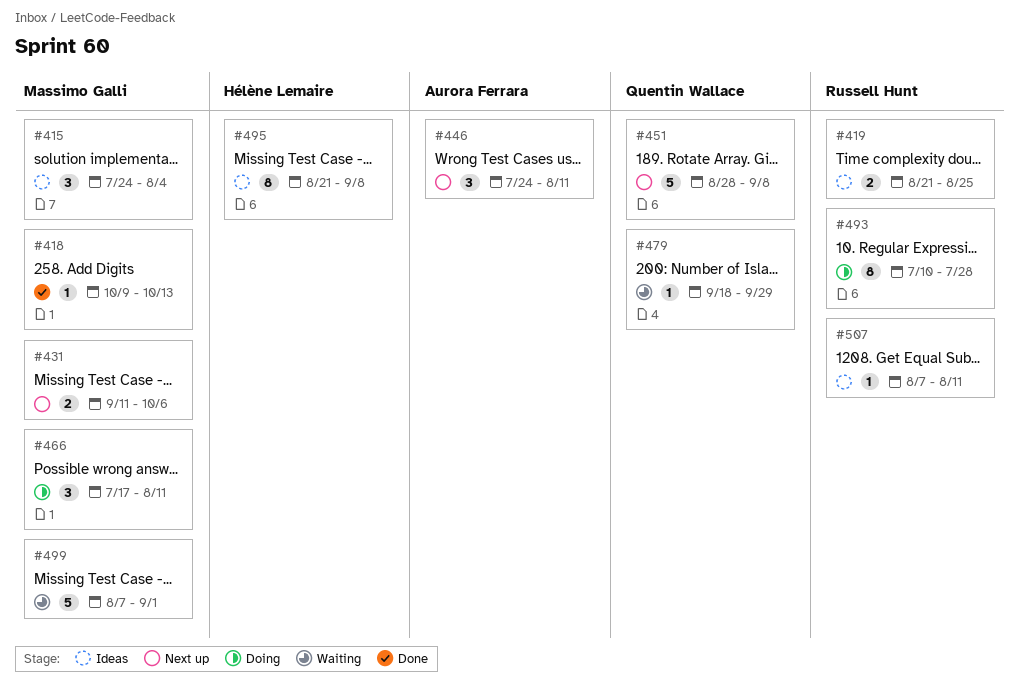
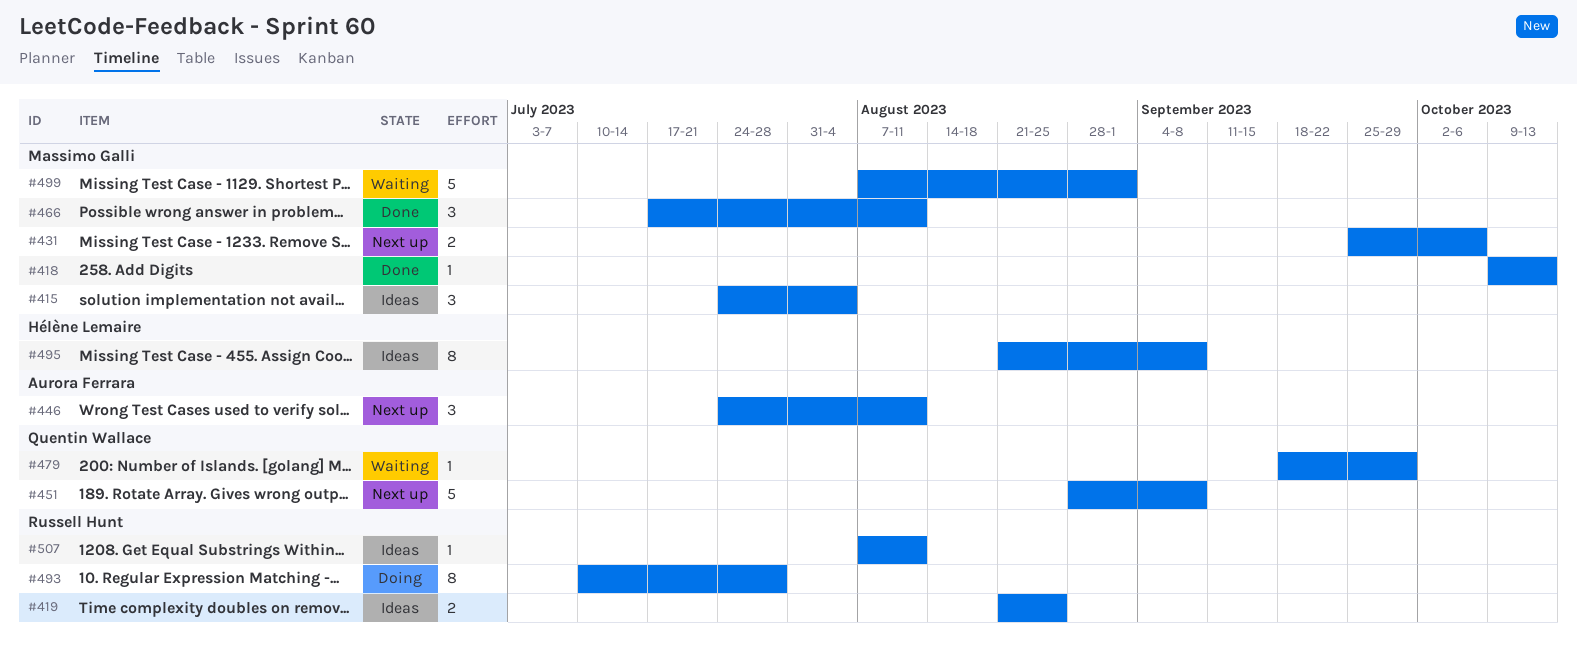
#431, start: Sep 11 -> Sep 25
#466, status: Doing -> Done

